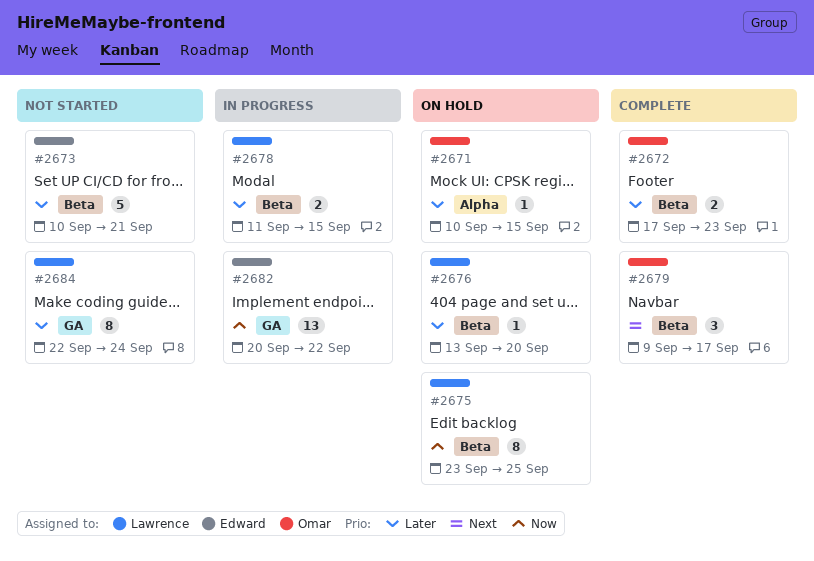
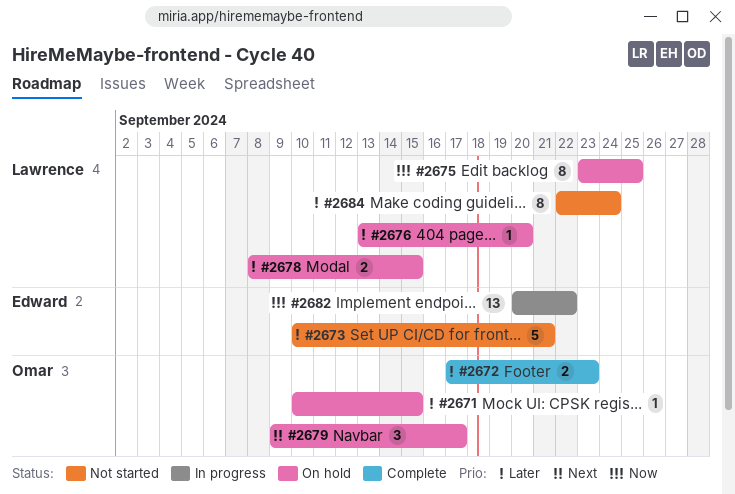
#2678, status: In progress -> On hold
#2678, start: Sep 11 -> Sep 8
#2679, status: Complete -> On hold

